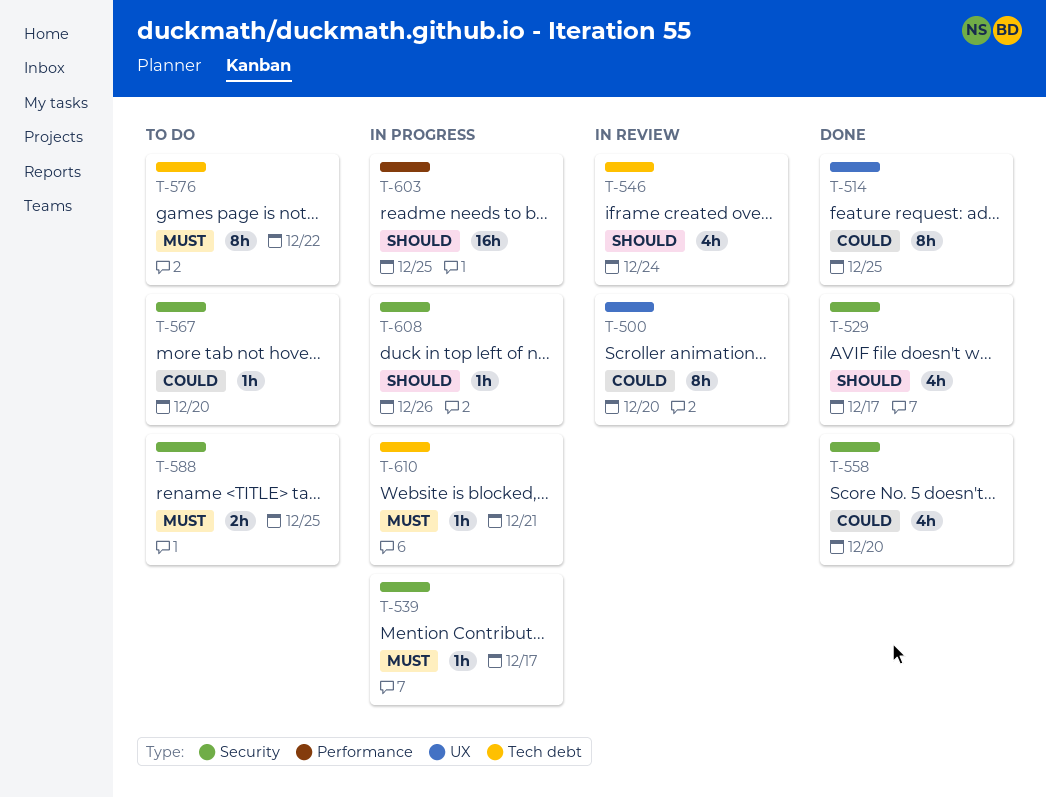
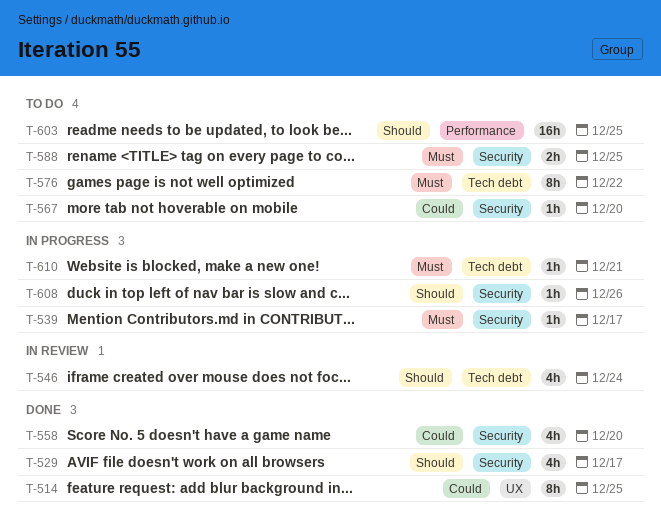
T-500: present -> none
T-603, status: In progress -> To do

